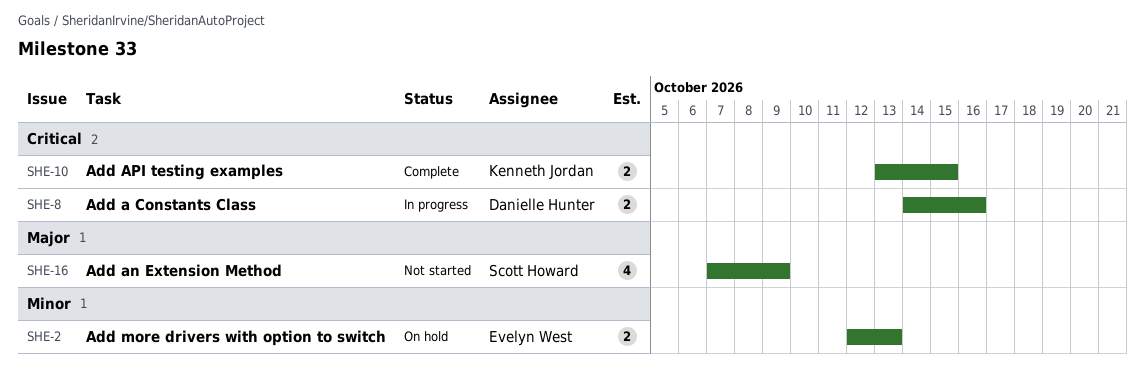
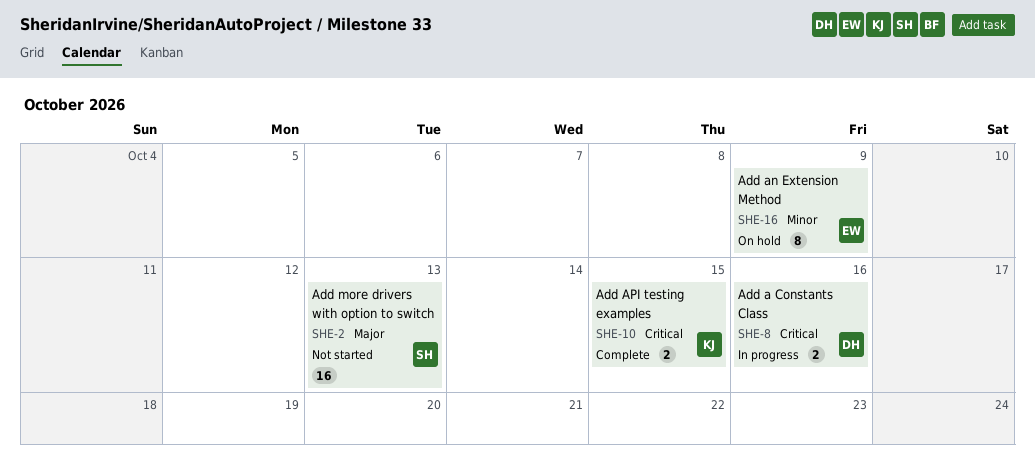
SHE-2, status: On hold -> Not started
SHE-2, owner: Evelyn West -> Scott Howard
SHE-2, priority: Minor -> Major
SHE-2, estimate: 2 -> 16
SHE-16, status: Not started -> On hold
SHE-16, owner: Scott Howard -> Evelyn West
SHE-16, priority: Major -> Minor
SHE-16, estimate: 4 -> 8

